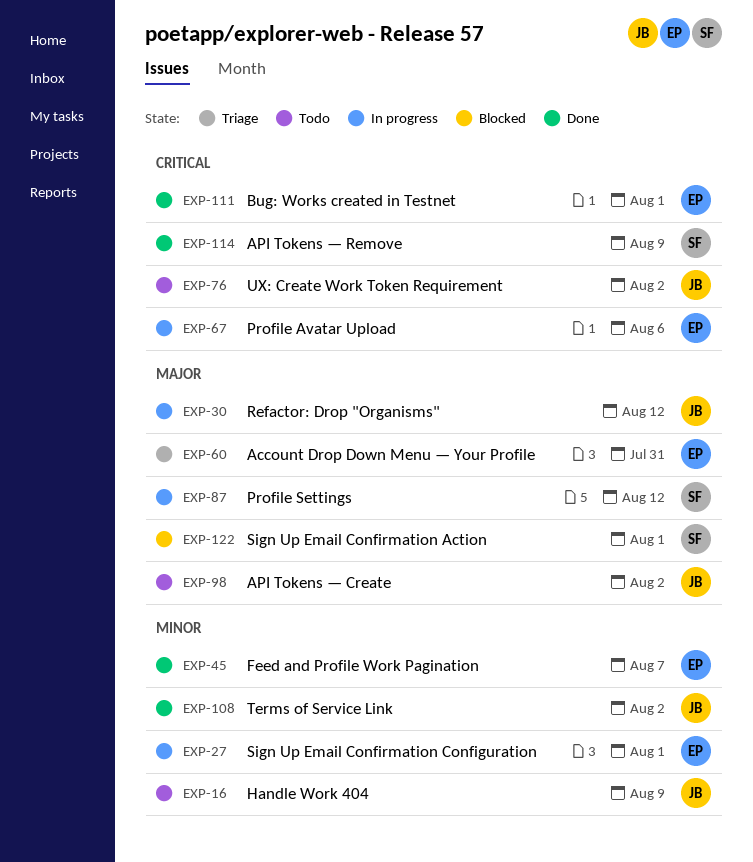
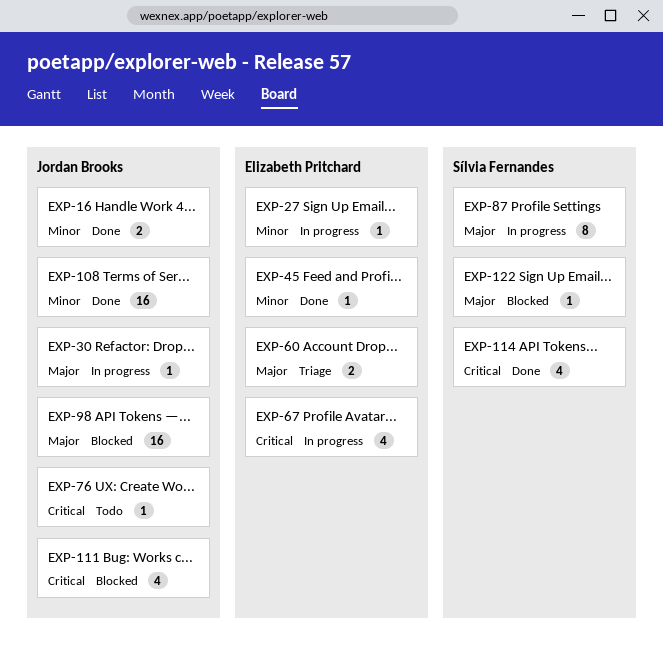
EXP-16, status: Todo -> Done
EXP-98, status: Todo -> Blocked
EXP-111, status: Done -> Blocked
EXP-111, owner: Elizabeth Pritchard -> Jordan Brooks

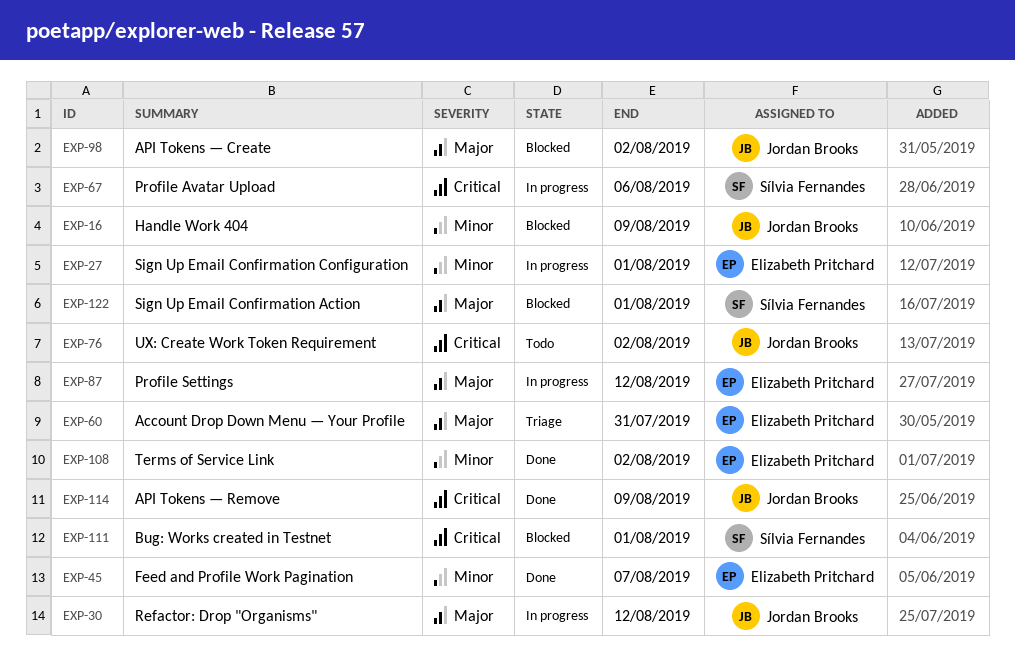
EXP-16, status: Done -> Blocked
EXP-67, owner: Elizabeth Pritchard -> Sílvia Fernandes
EXP-87, owner: Sílvia Fernandes -> Elizabeth Pritchard
EXP-108, owner: Jordan Brooks -> Elizabeth Pritchard
EXP-111, owner: Jordan Brooks -> Sílvia Fernandes
EXP-114, owner: Sílvia Fernandes -> Jordan Brooks

